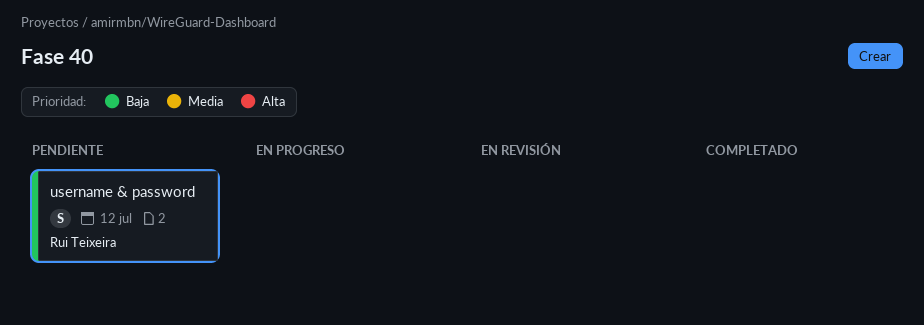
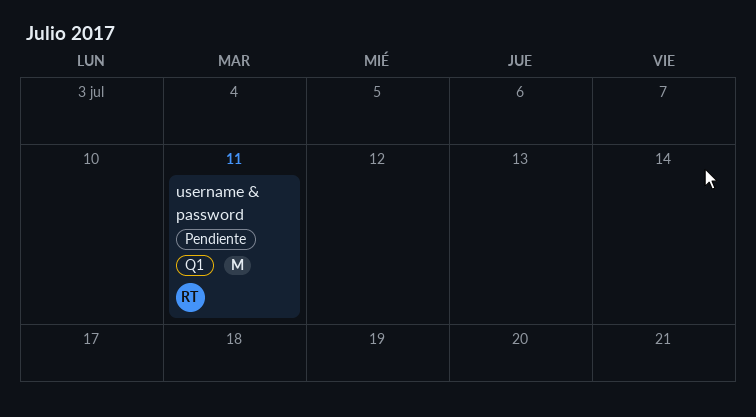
username & password, estimate: S -> M
username & password, due: Jul 12 -> Jul 11

